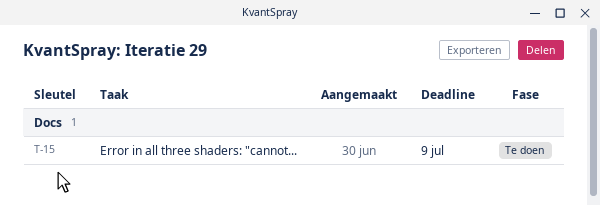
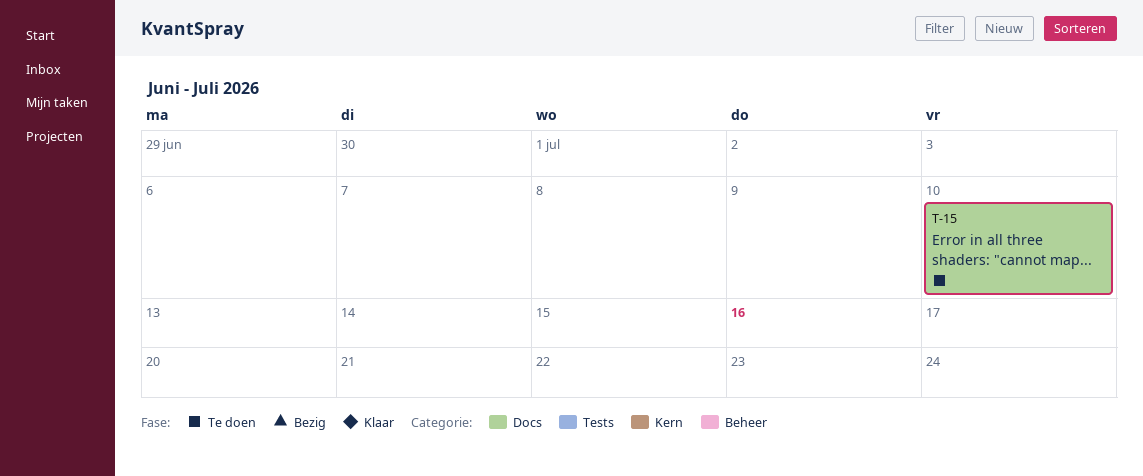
T-15, due: Jul 9 -> Jul 10

